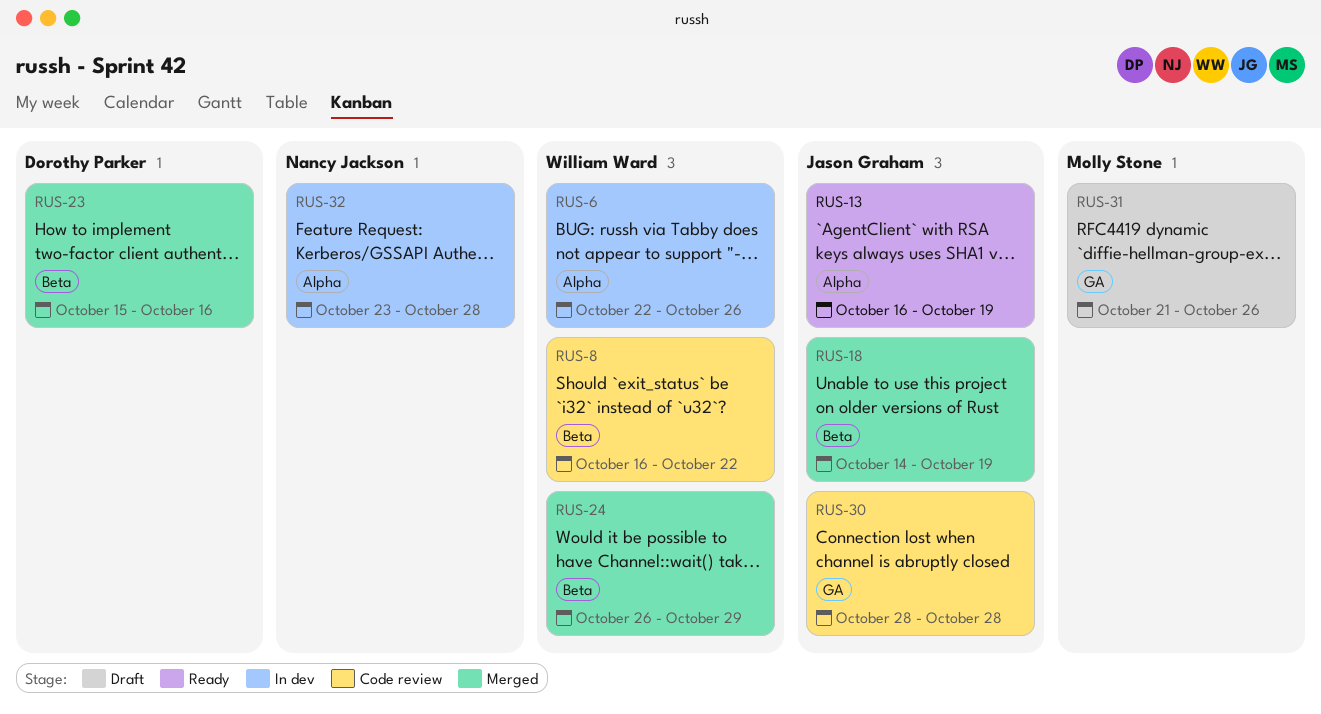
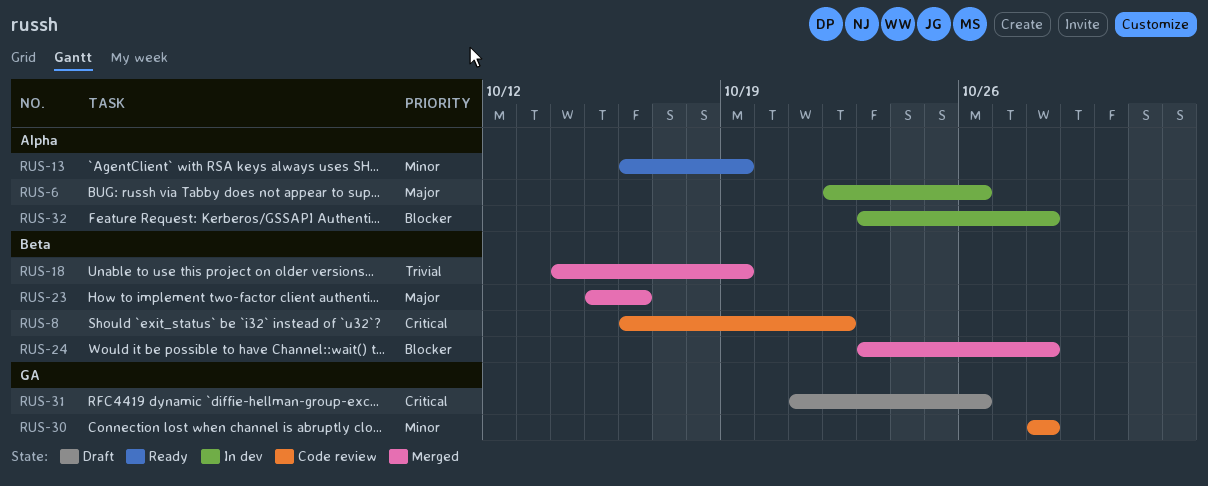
RUS-24, start: Oct 26 -> Oct 23
RUS-24, due: Oct 29 -> Oct 28

